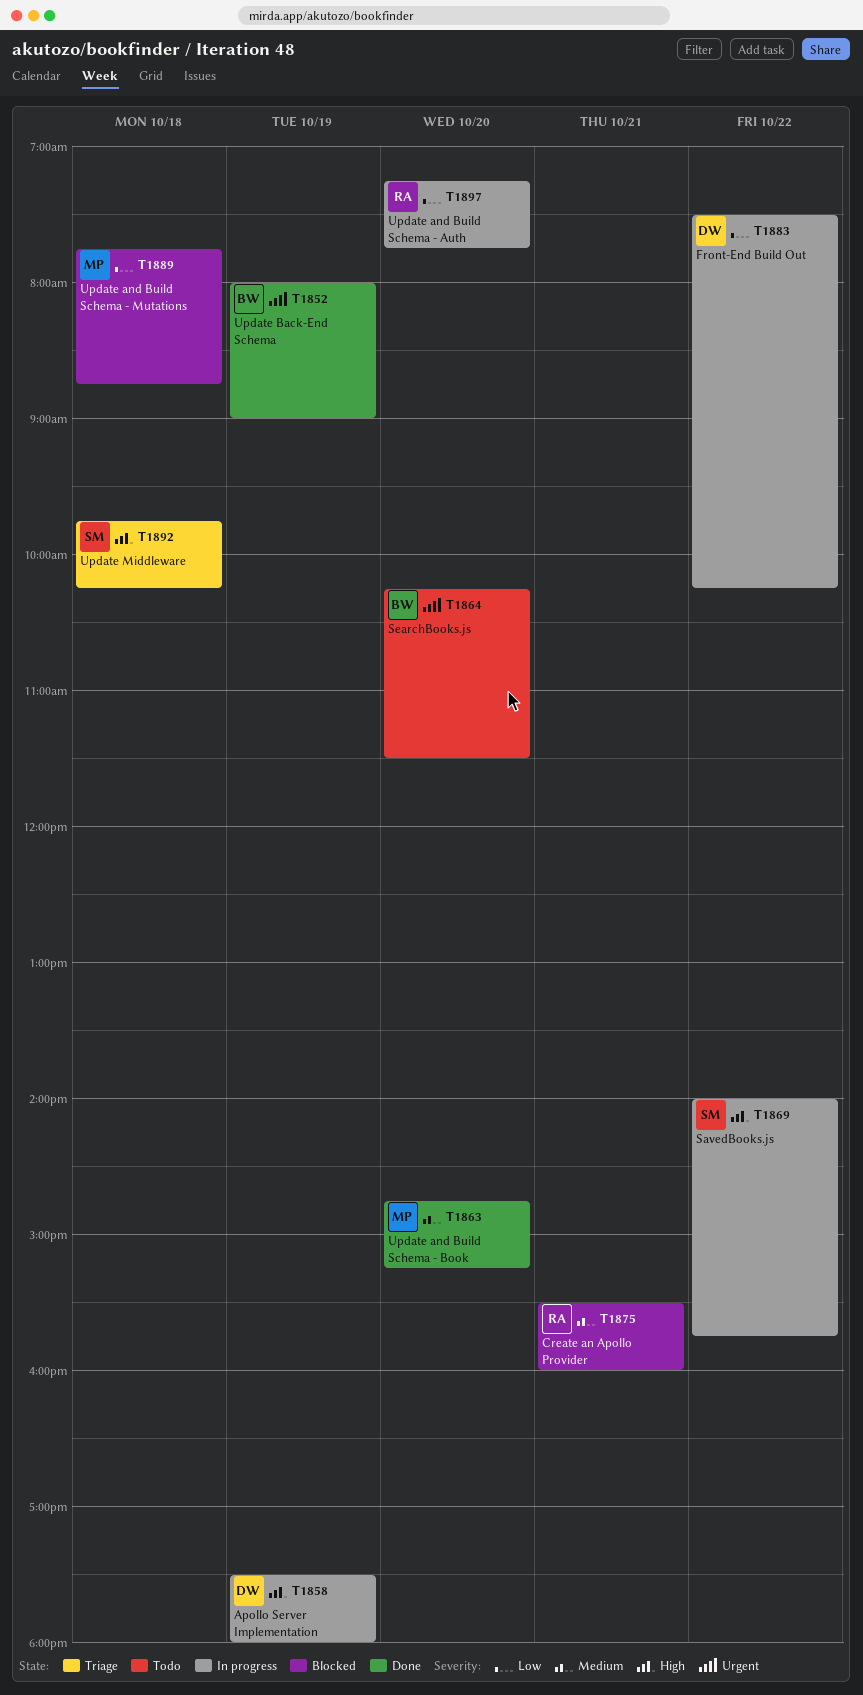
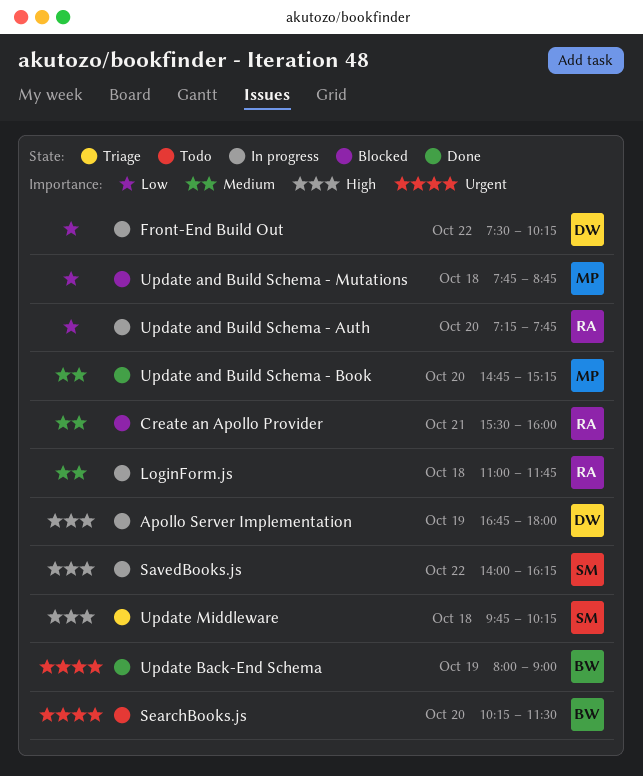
Apollo Server Implementation, begins: 17:30 -> 16:45
LoginForm.js: none -> present
SavedBooks.js, ends: 15:45 -> 16:15

